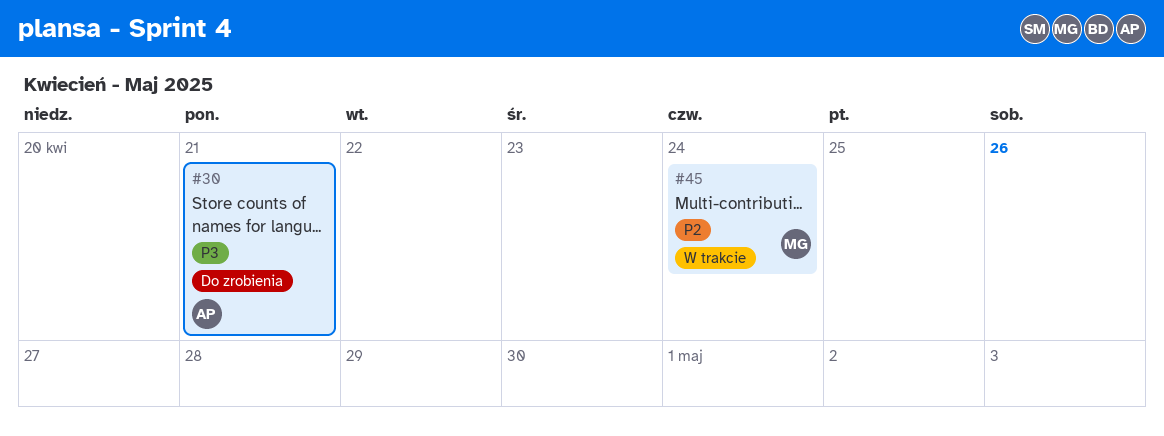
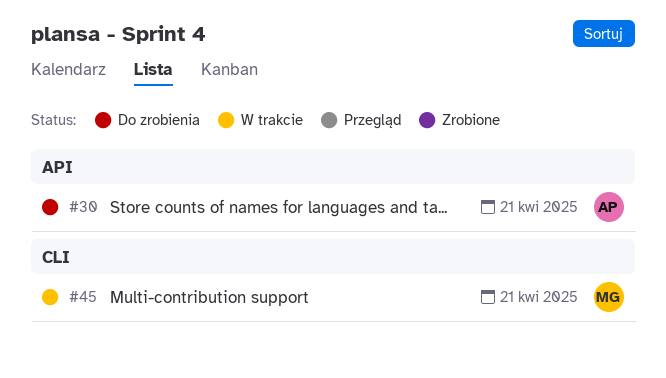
#45, due: Apr 24 -> Apr 21

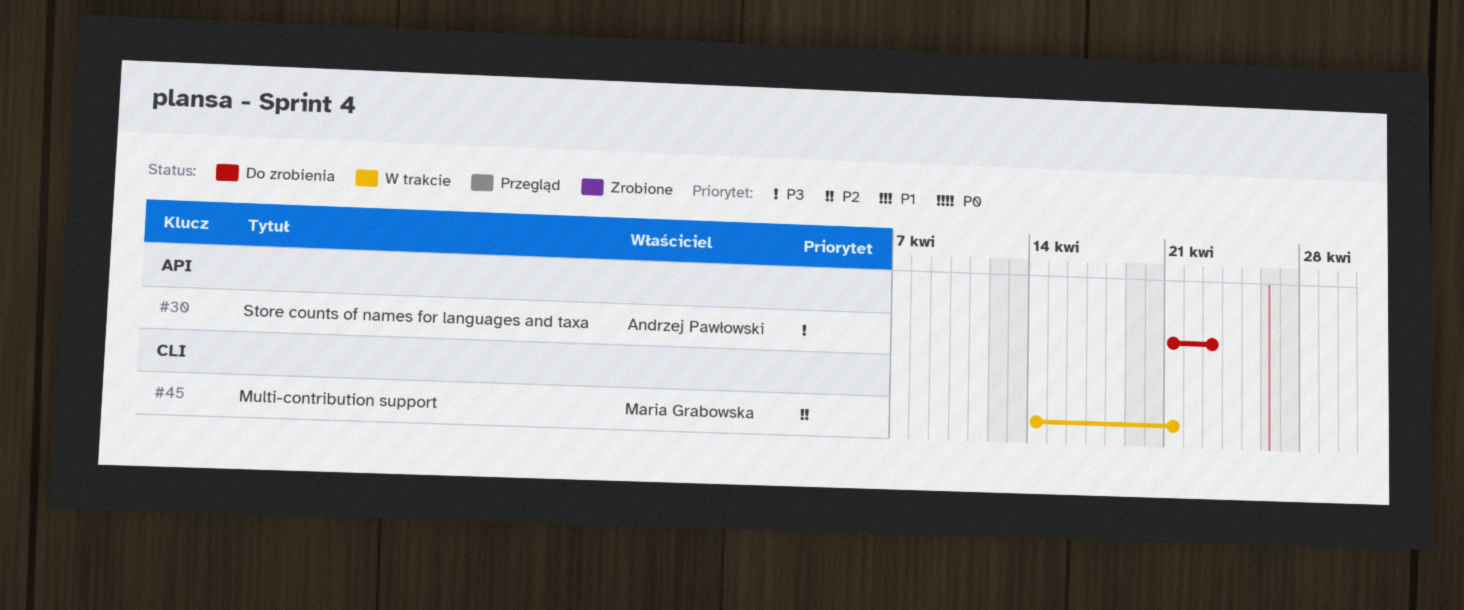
#30, due: Apr 21 -> Apr 23

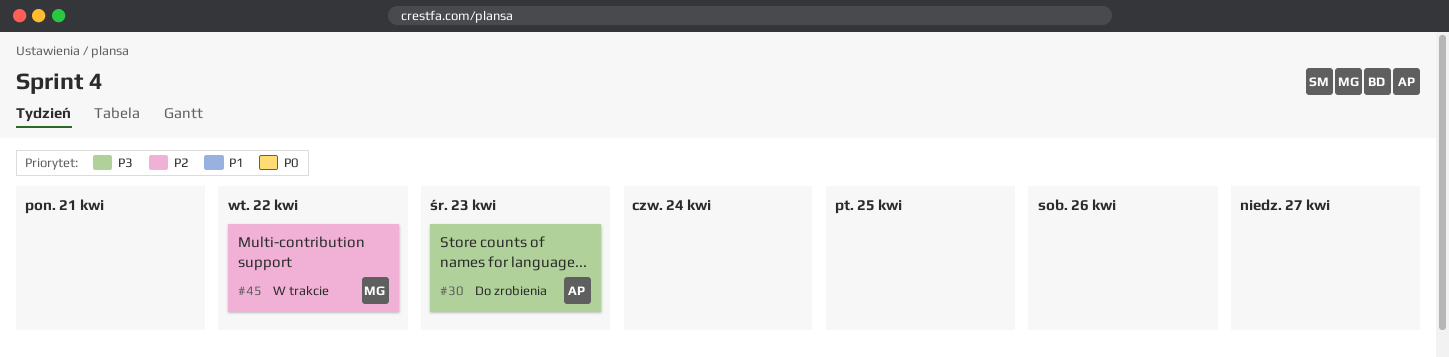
#45, due: Apr 21 -> Apr 22

